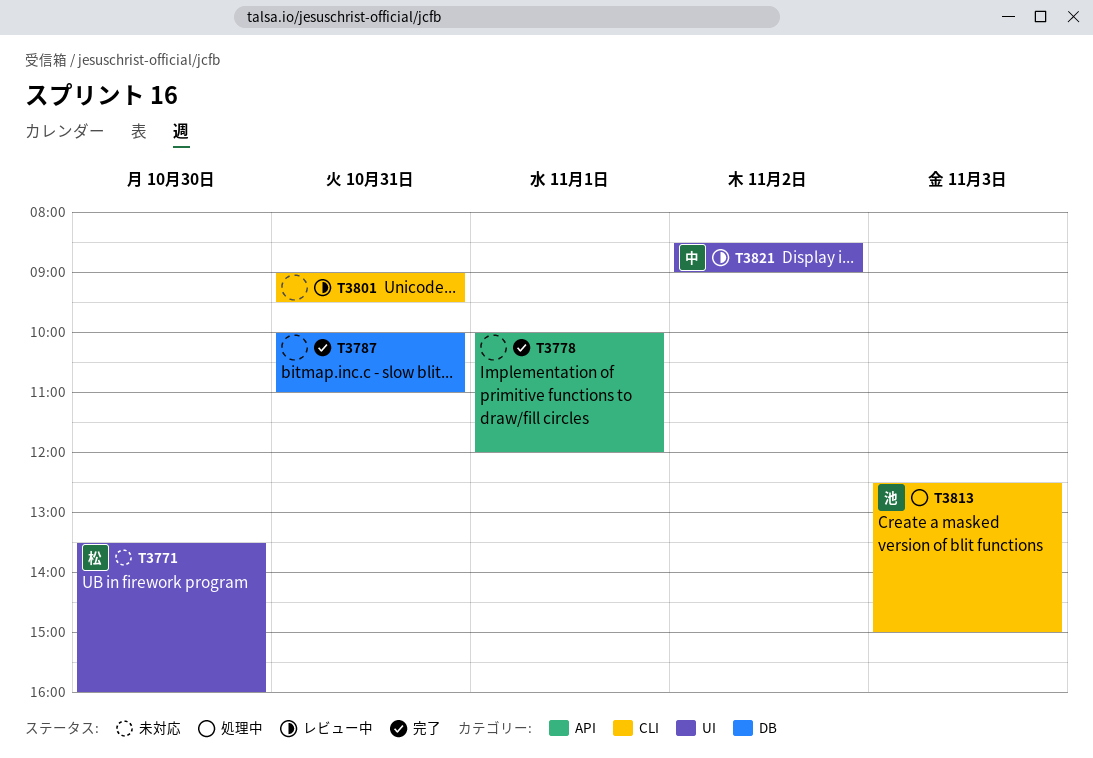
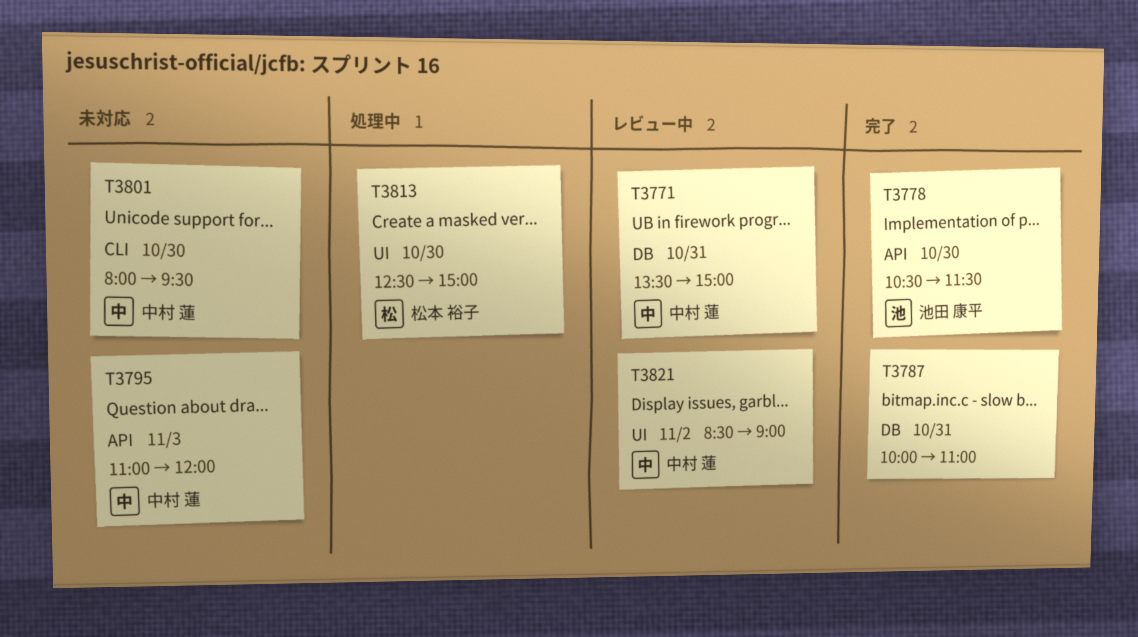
T3771, status: 未対応 -> レビュー中
T3771, owner: 松本 裕子 -> 中村 蓮
T3771, label: UI -> DB
T3771, day: Oct 30 -> Oct 31
T3771, ends: 16:00 -> 15:00
T3778, owner: none -> 池田 康平
T3778, day: Nov 1 -> Oct 30
T3778, begins: 10:00 -> 10:30
T3778, ends: 12:00 -> 11:30
T3795: none -> present
T3801, status: レビュー中 -> 未対応
T3801, owner: none -> 中村 蓮
T3801, day: Oct 31 -> Oct 30
T3801, begins: 09:00 -> 08:00
T3813, owner: 池田 康平 -> 松本 裕子
T3813, label: CLI -> UI
T3813, day: Nov 3 -> Oct 30

